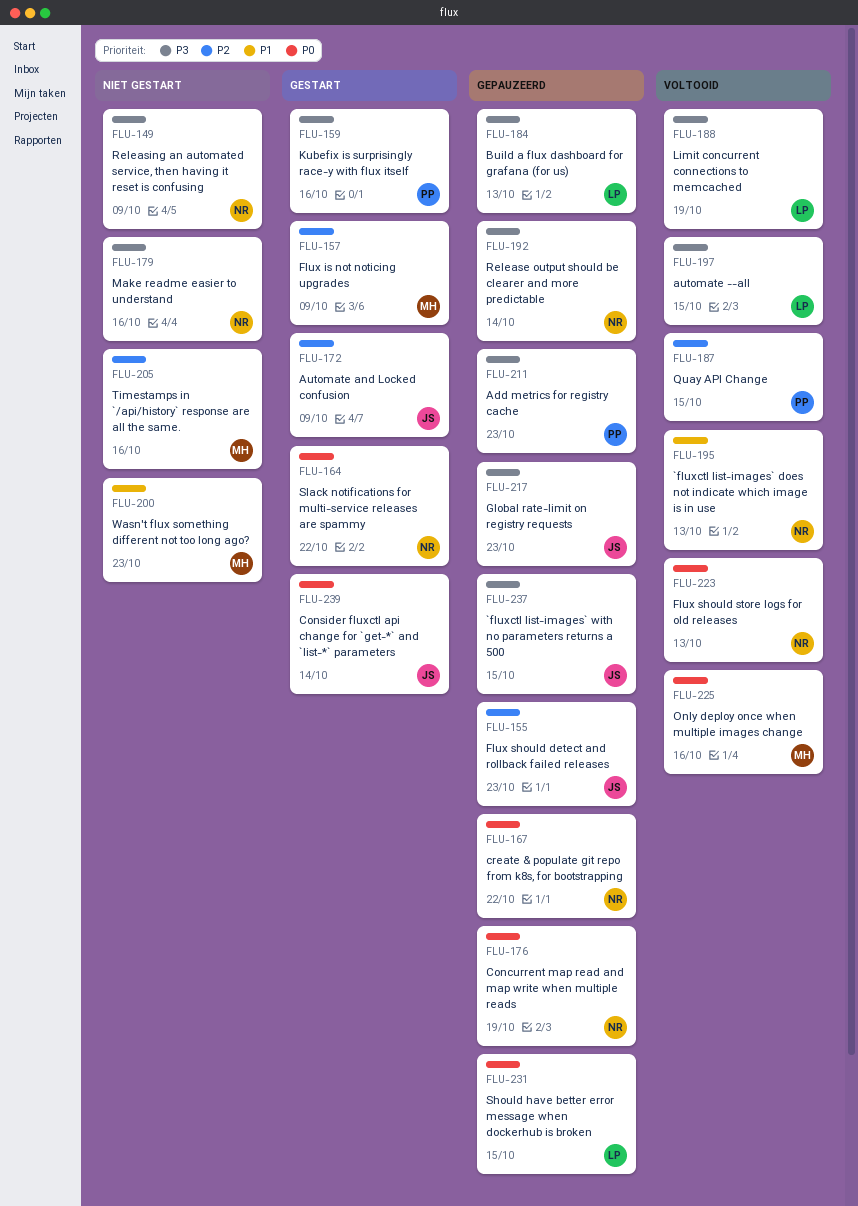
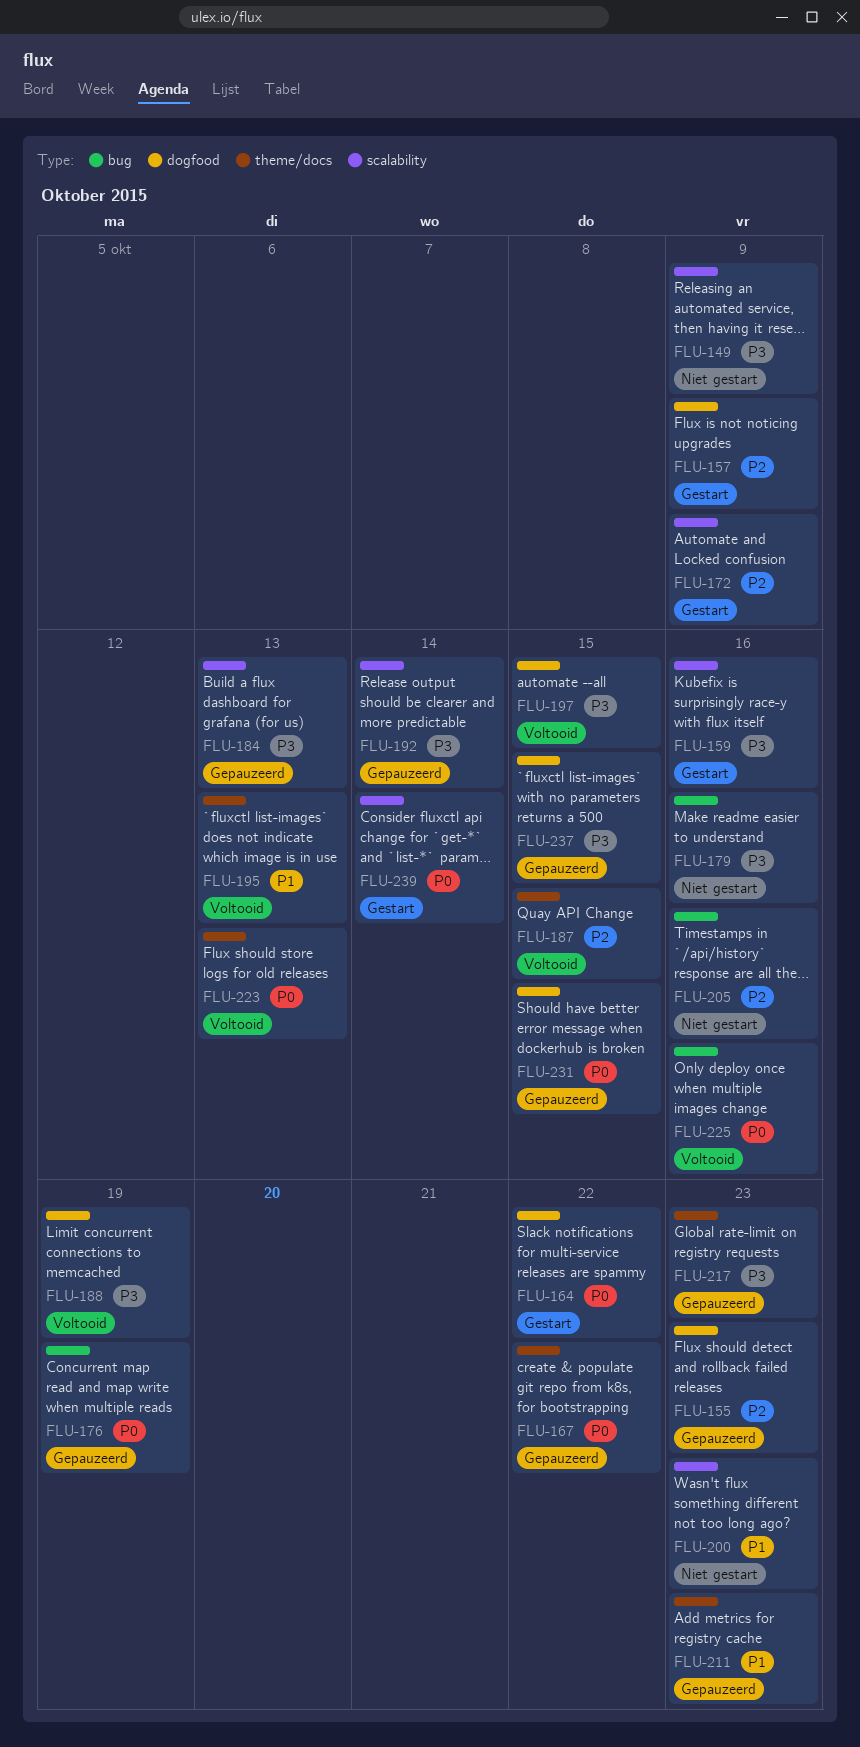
FLU-211, priority: P3 -> P1

